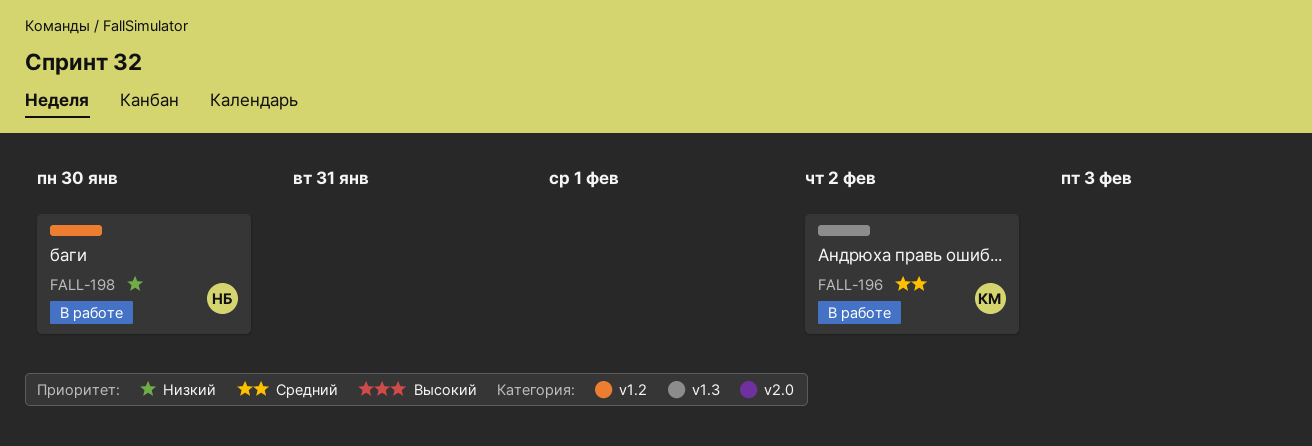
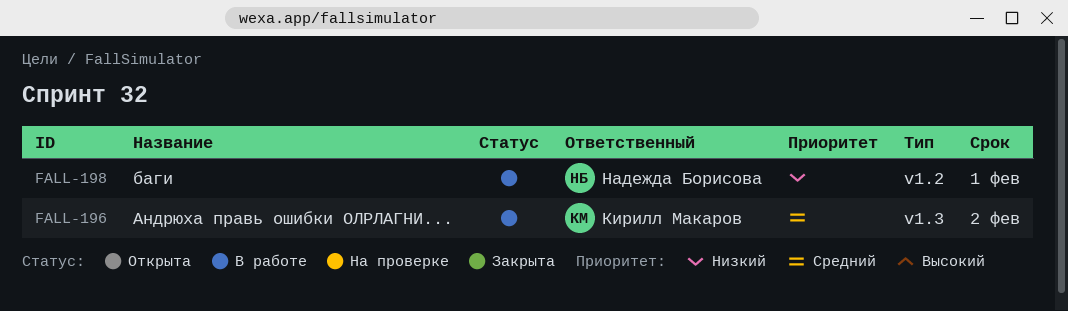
FALL-198, due: Jan 30 -> Feb 1

